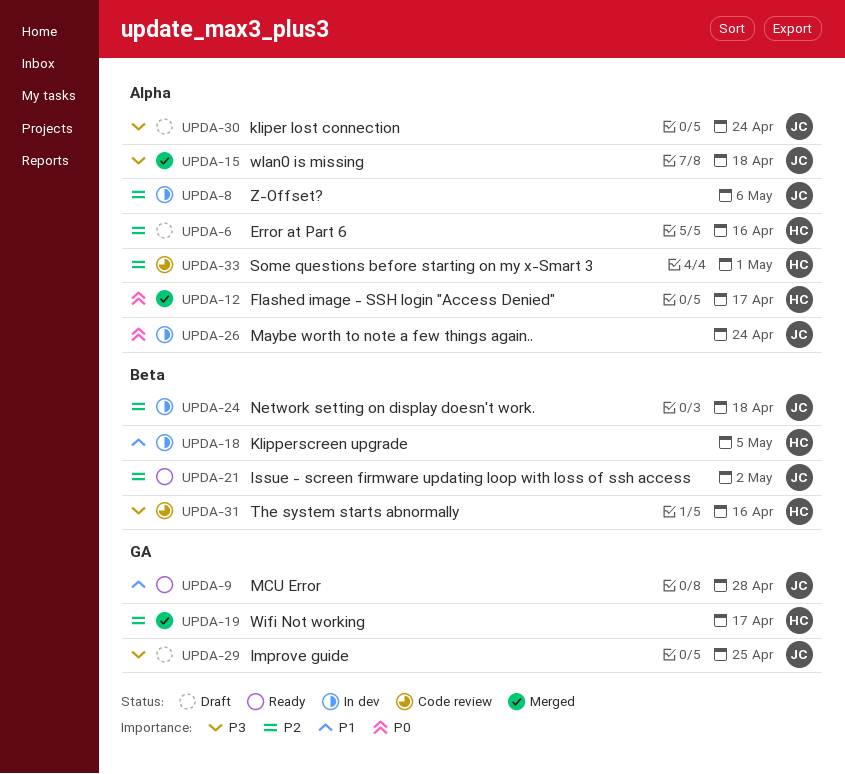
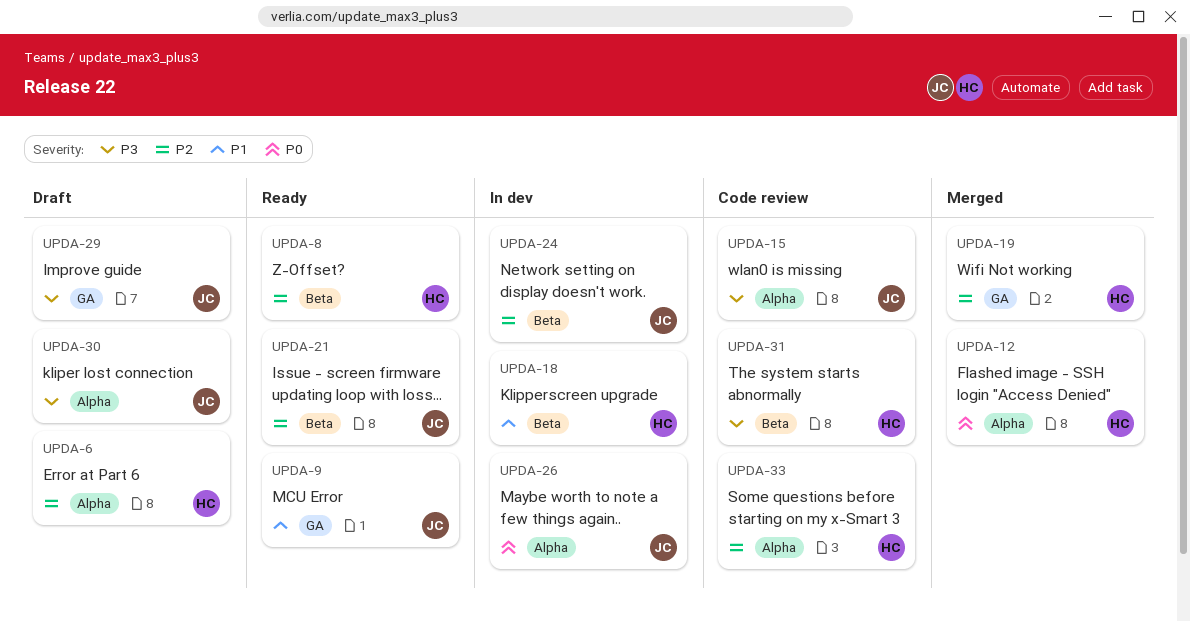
UPDA-8, status: In dev -> Ready
UPDA-8, owner: JC -> HC
UPDA-8, label: Alpha -> Beta
UPDA-15, status: Merged -> Code review

